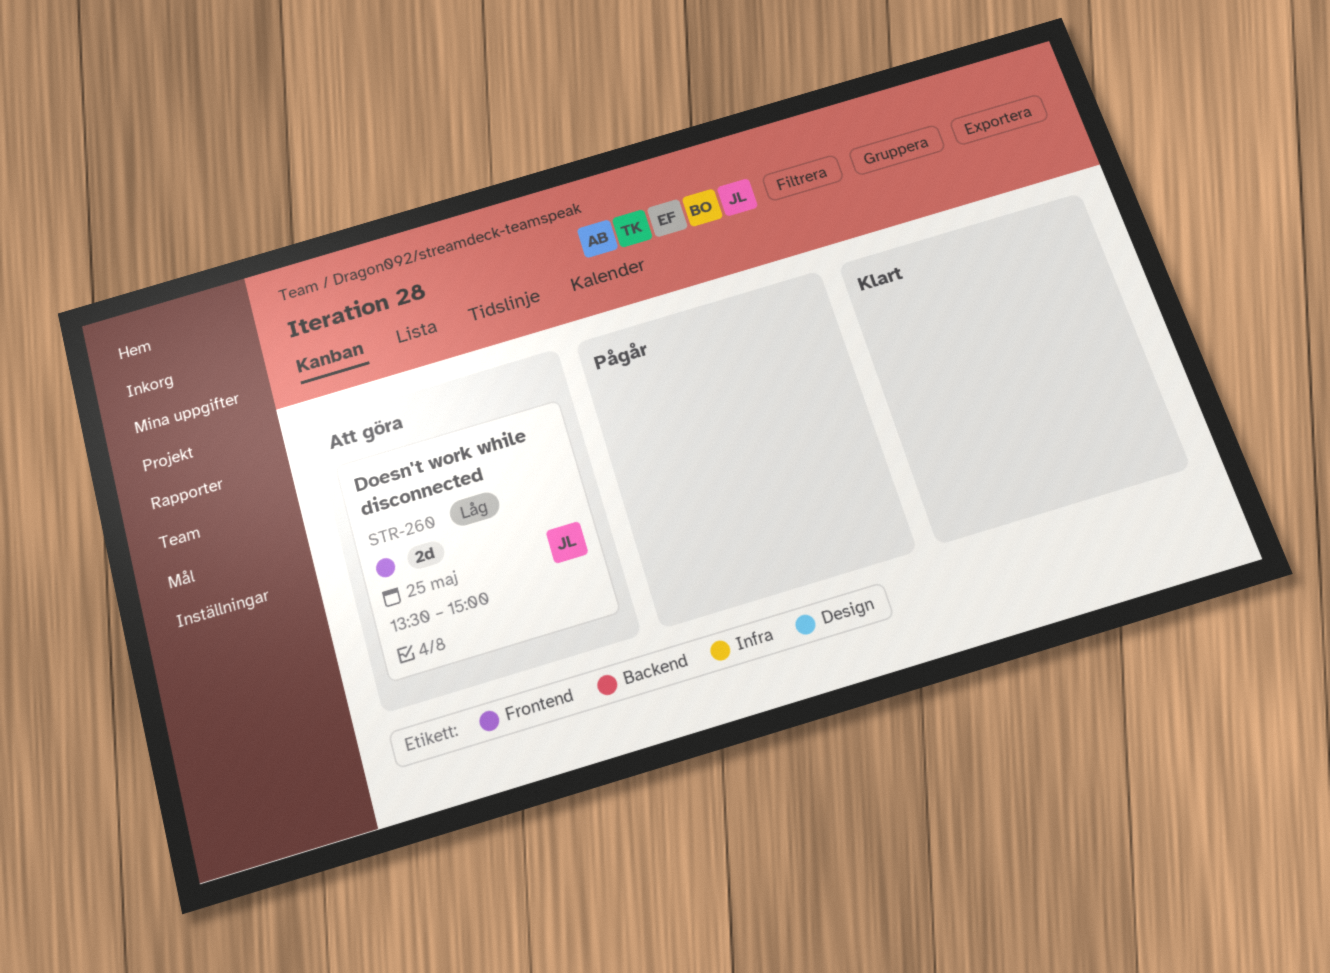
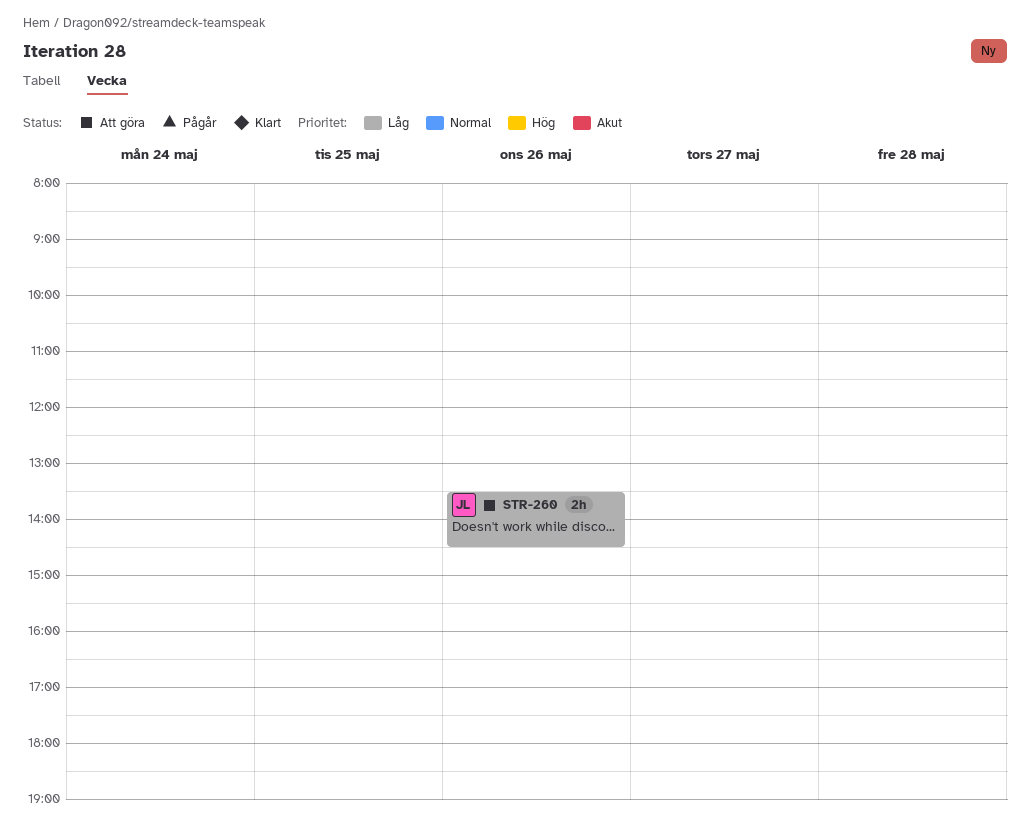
STR-260, estimate: 2d -> 2h
STR-260, day: May 25 -> May 26
STR-260, ends: 15:00 -> 14:30

